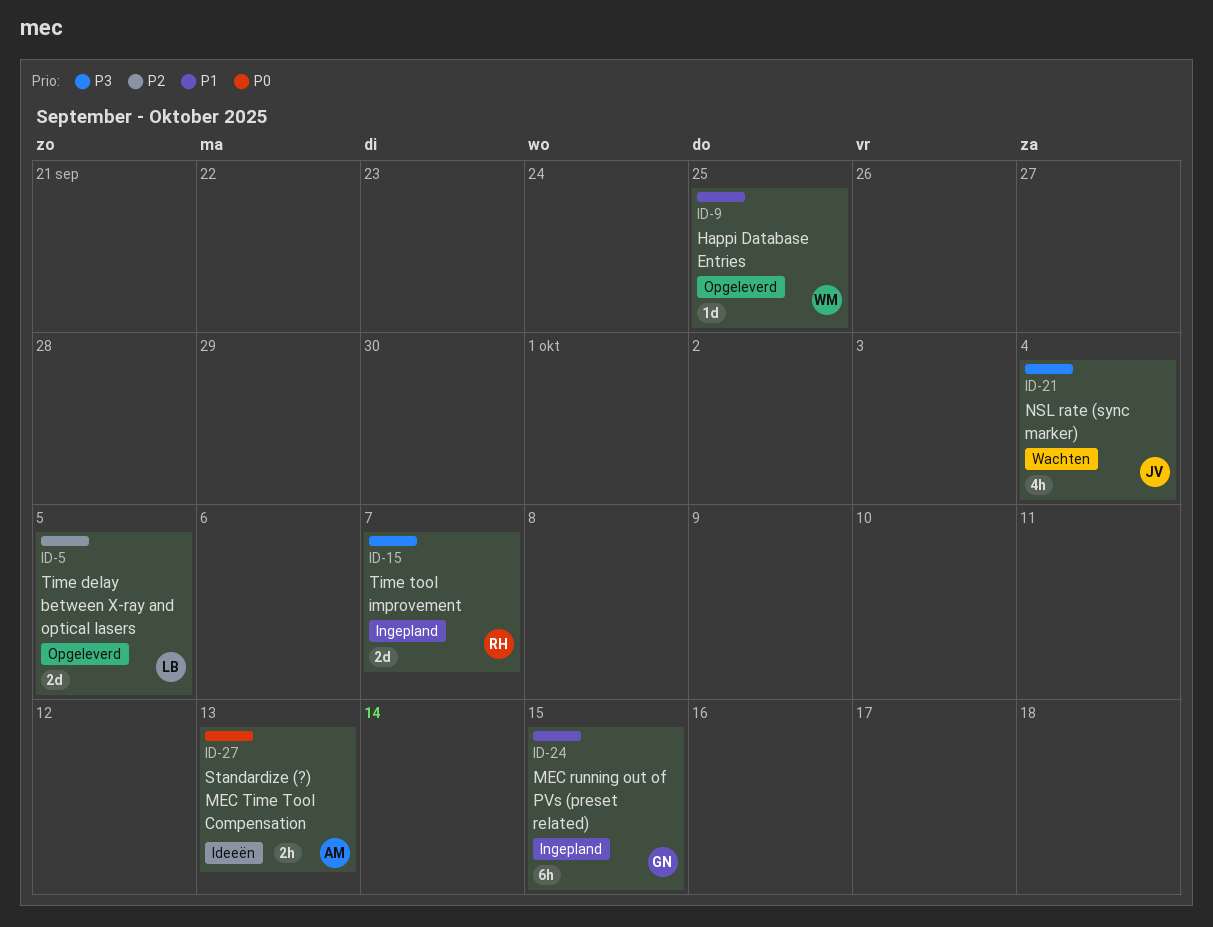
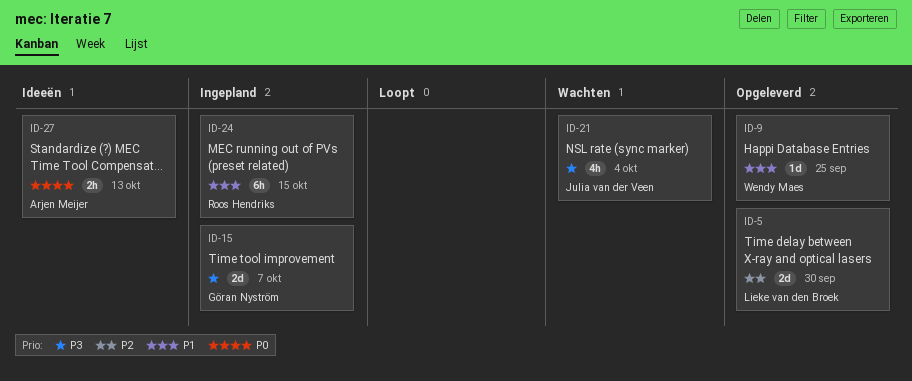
ID-5, due: Oct 5 -> Sep 30
ID-15, owner: Roos Hendriks -> Göran Nyström
ID-24, owner: Göran Nyström -> Roos Hendriks

